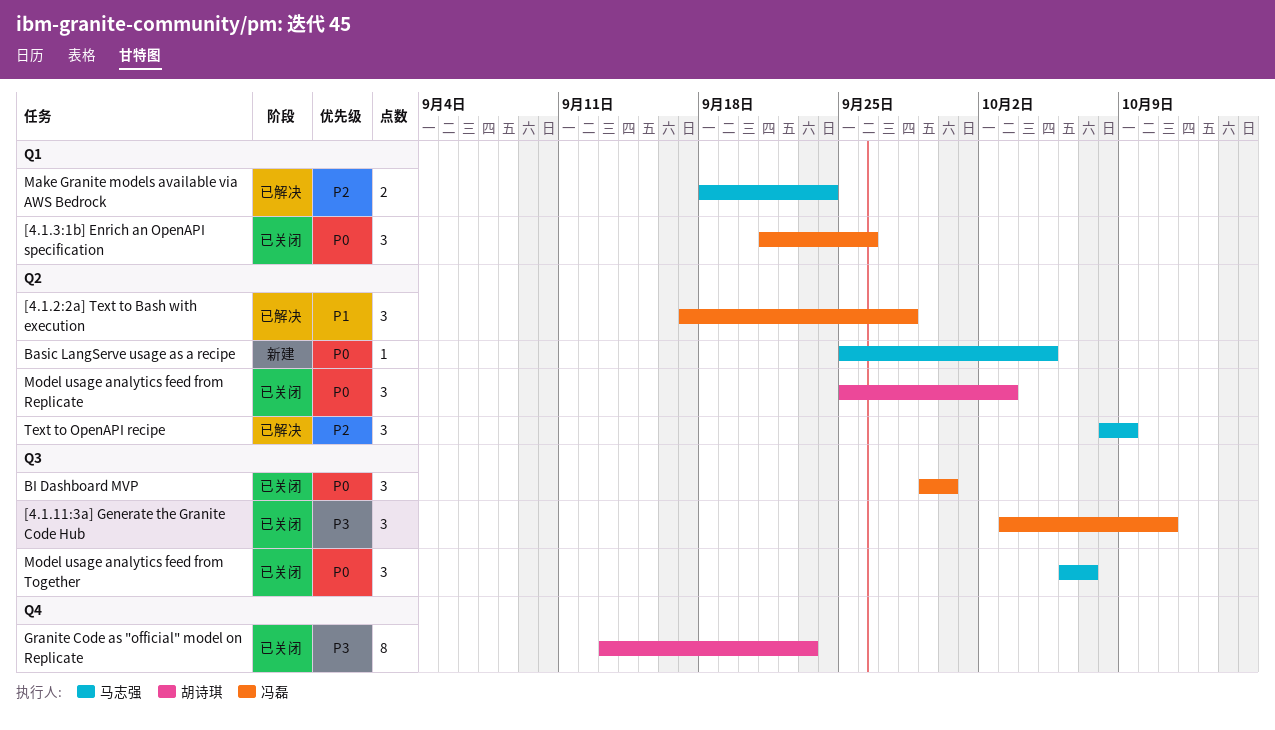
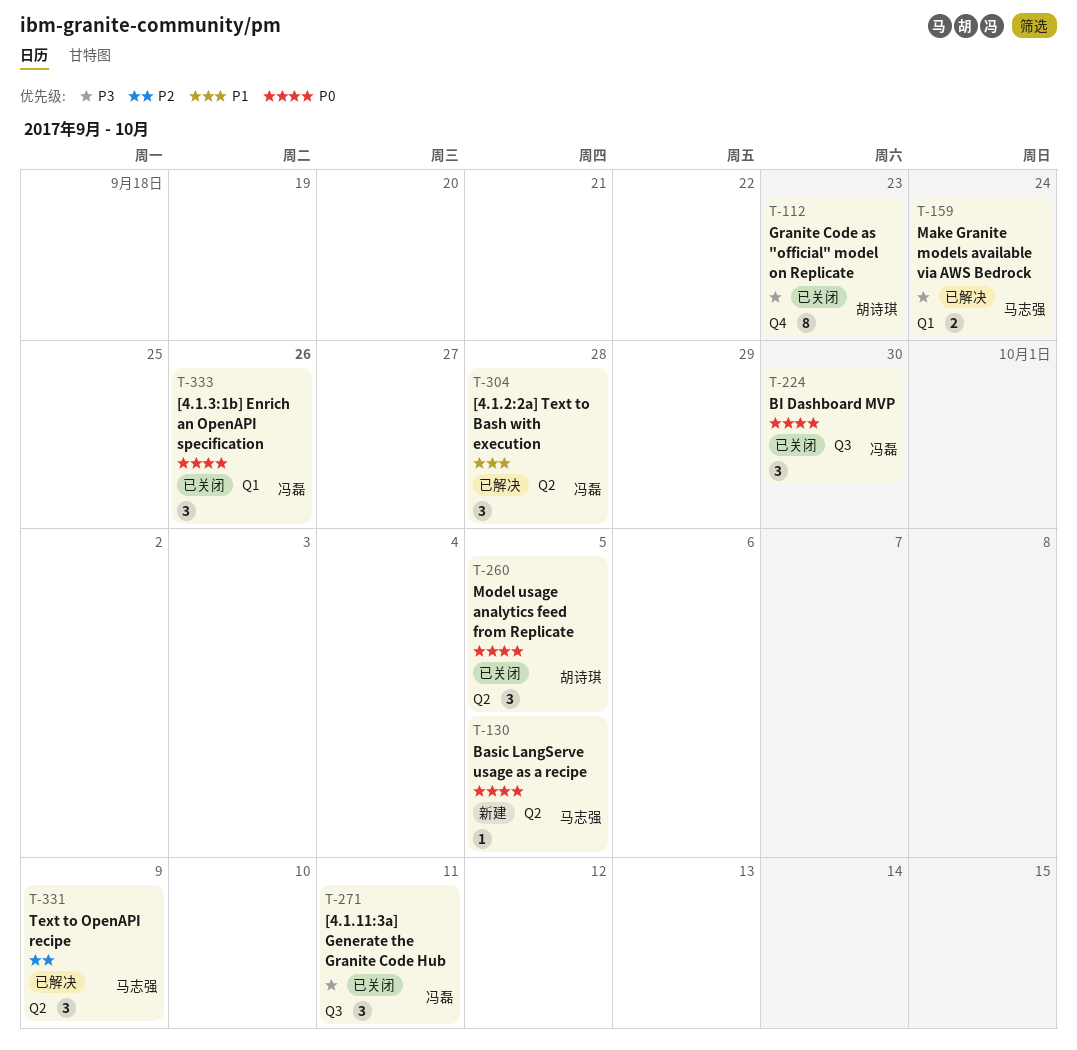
Make Granite models available via AWS Bedrock, priority: P2 -> P3
Model usage analytics feed from Replicate, due: Oct 3 -> Oct 5
Model usage analytics feed from Together: present -> none

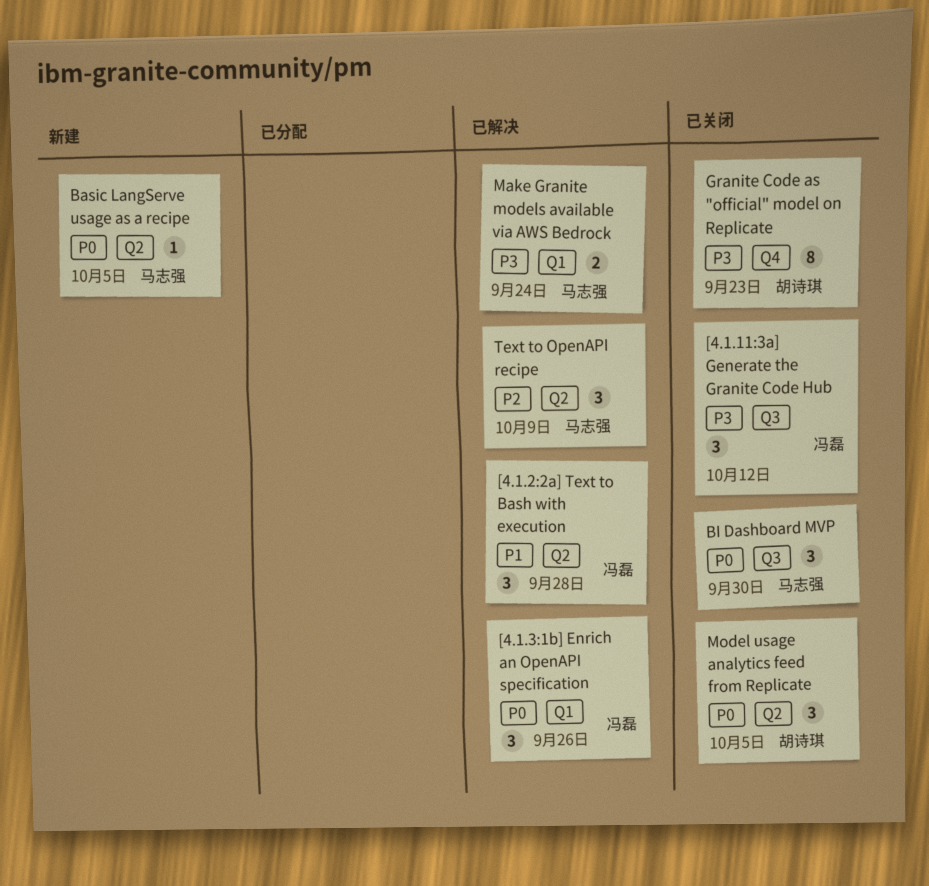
[4.1.11:3a] Generate the Granite Code Hub, due: Oct 11 -> Oct 12
[4.1.3:1b] Enrich an OpenAPI specification, status: 已关闭 -> 已解决
BI Dashboard MVP, owner: 冯磊 -> 马志强

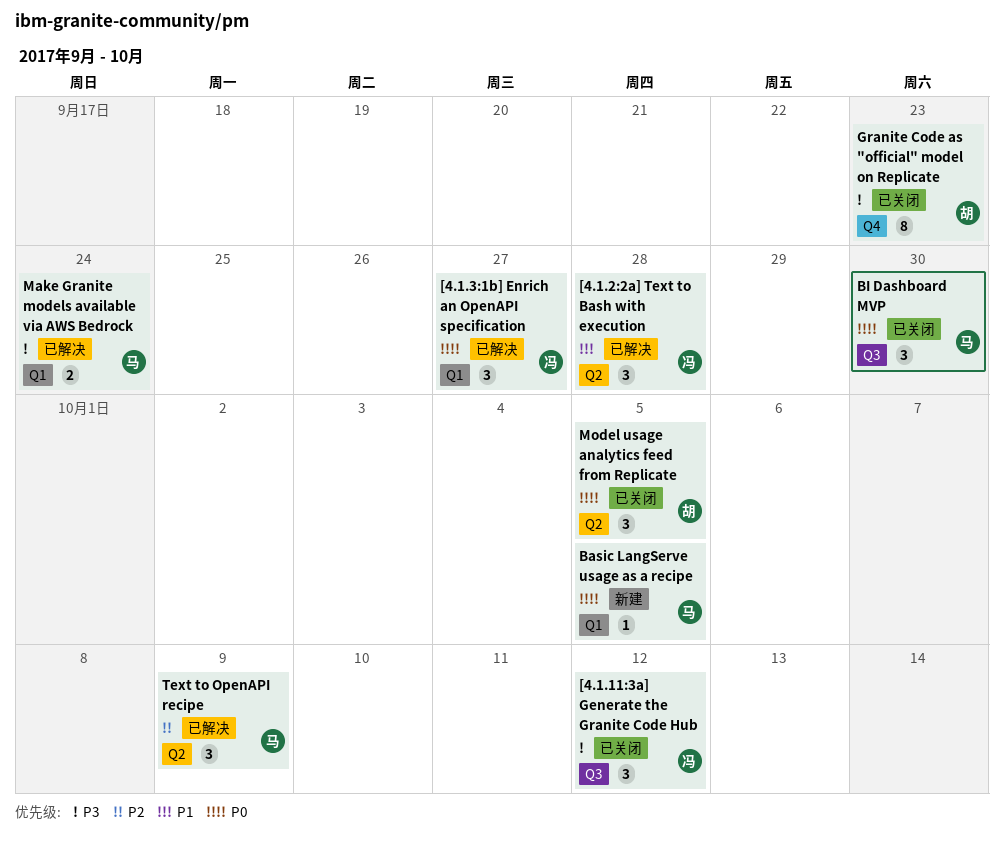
[4.1.3:1b] Enrich an OpenAPI specification, due: Sep 26 -> Sep 27
Basic LangServe usage as a recipe, label: Q2 -> Q1

